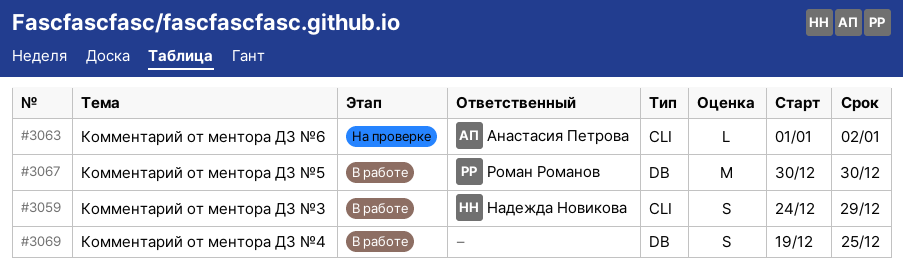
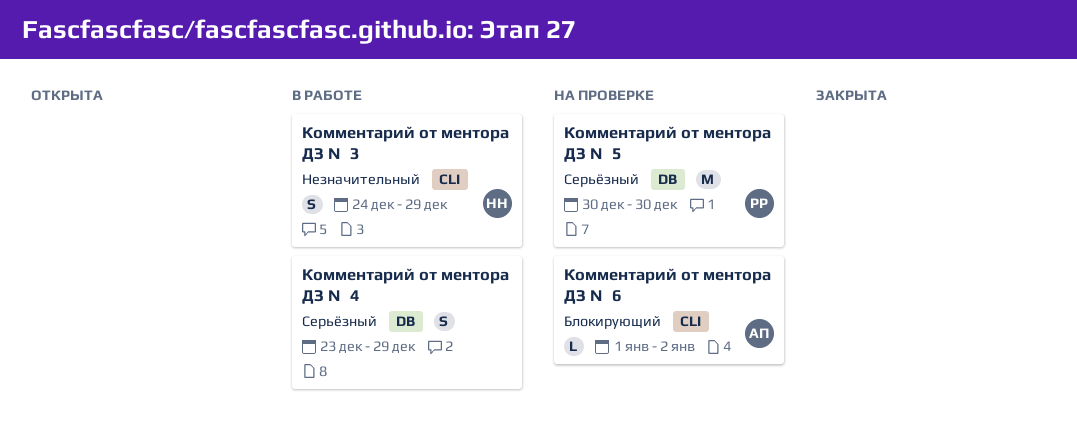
Комментарий от ментора ДЗ №4, start: Dec 19 -> Dec 23
Комментарий от ментора ДЗ №4, due: Dec 25 -> Dec 29
Комментарий от ментора ДЗ №5, status: В работе -> На проверке

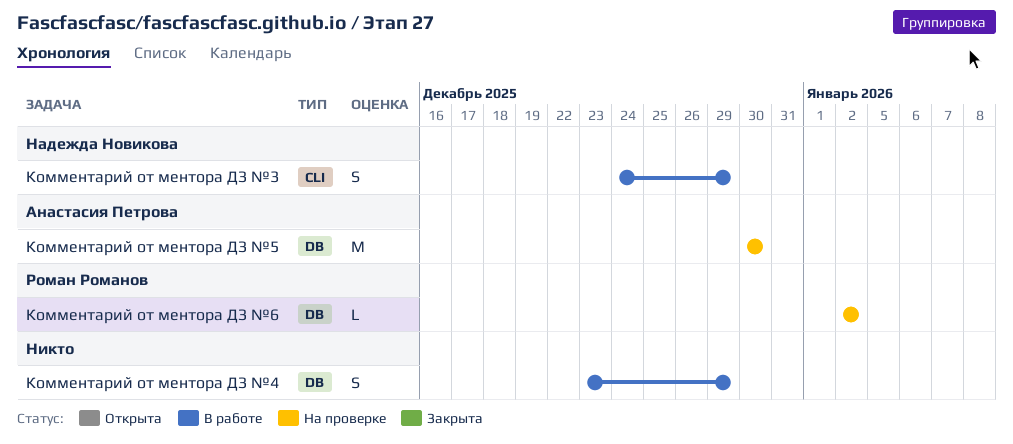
Комментарий от ментора ДЗ №5, owner: Роман Романов -> Анастасия Петрова
Комментарий от ментора ДЗ №6, owner: Анастасия Петрова -> Роман Романов
Комментарий от ментора ДЗ №6, label: CLI -> DB
Комментарий от ментора ДЗ №6, start: Jan 1 -> Jan 2

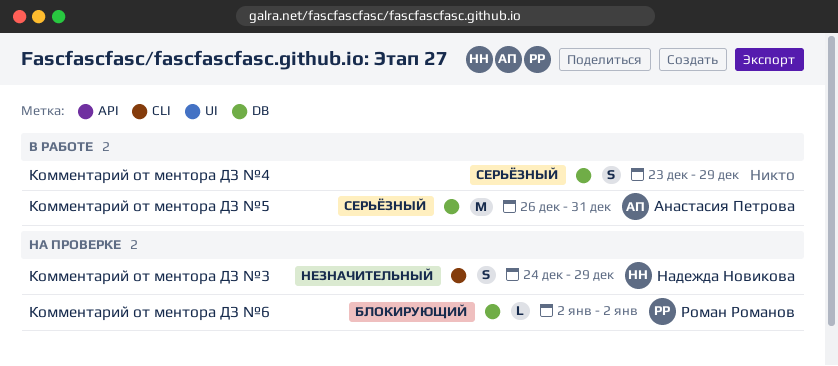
Комментарий от ментора ДЗ №3, status: В работе -> На проверке
Комментарий от ментора ДЗ №5, status: На проверке -> В работе
Комментарий от ментора ДЗ №5, start: Dec 30 -> Dec 26
Комментарий от ментора ДЗ №5, due: Dec 30 -> Dec 31

